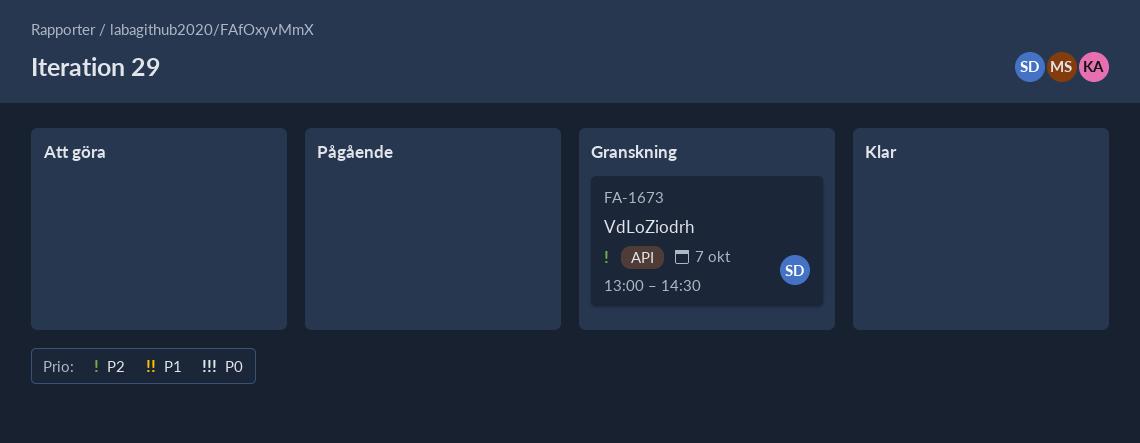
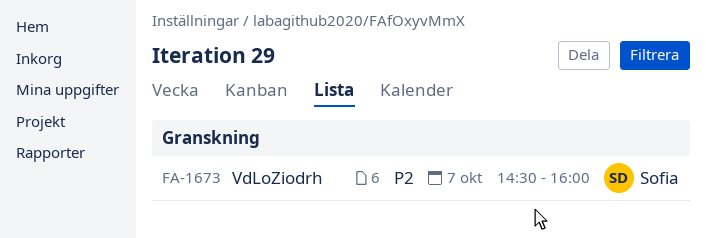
FA-1673, begins: 13:00 -> 14:30
FA-1673, ends: 14:30 -> 16:00

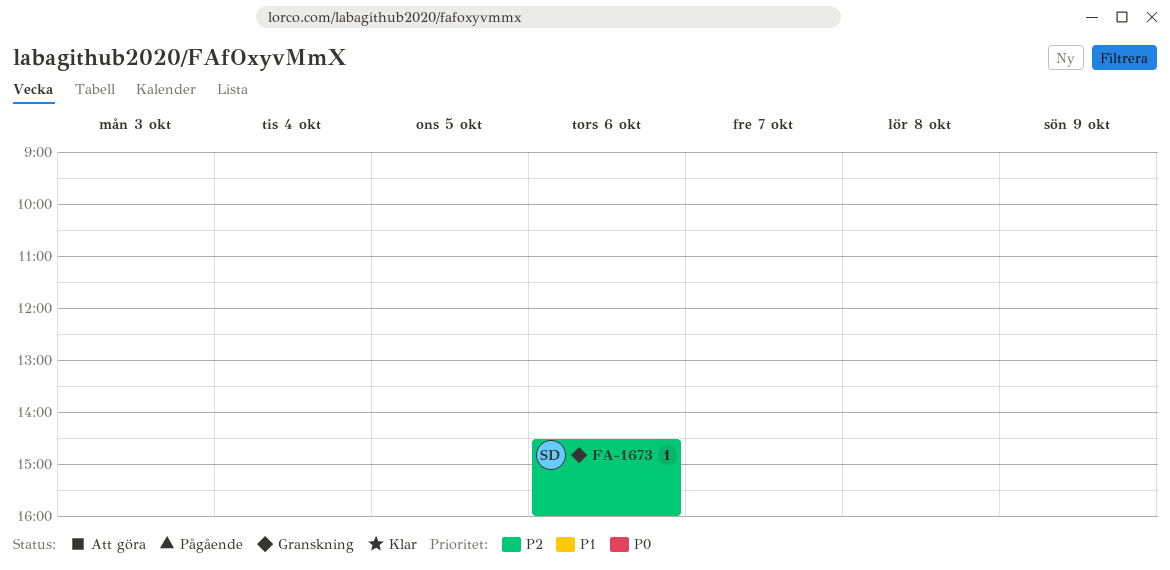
FA-1673, day: Oct 7 -> Oct 6

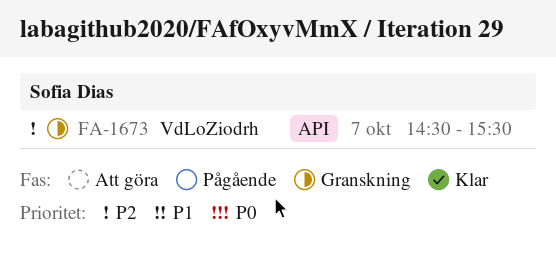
FA-1673, day: Oct 6 -> Oct 7
FA-1673, ends: 16:00 -> 15:30

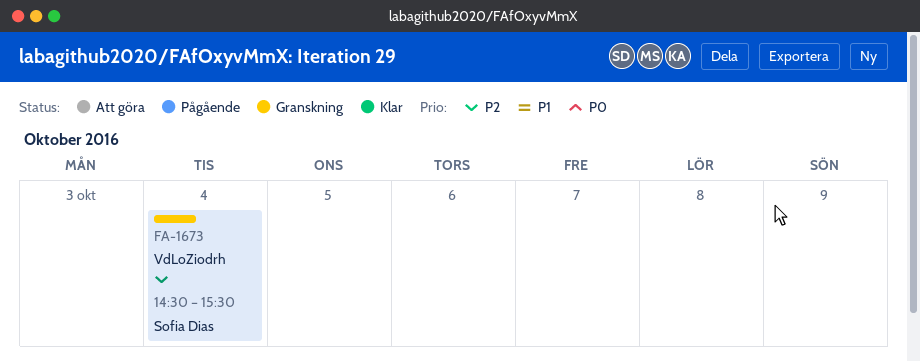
FA-1673, day: Oct 7 -> Oct 4

